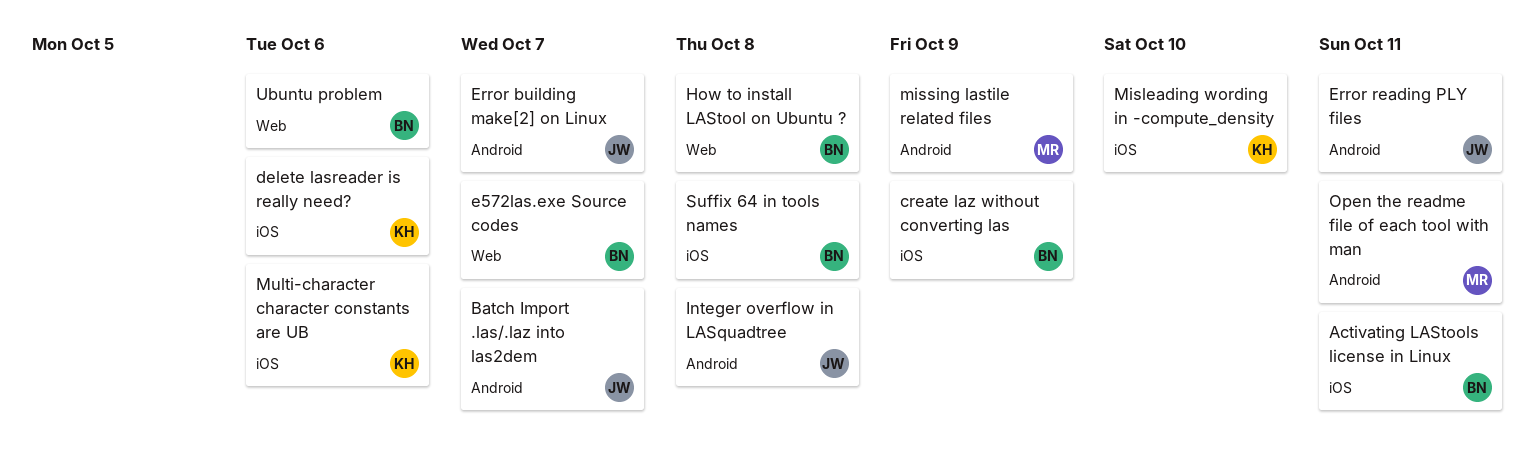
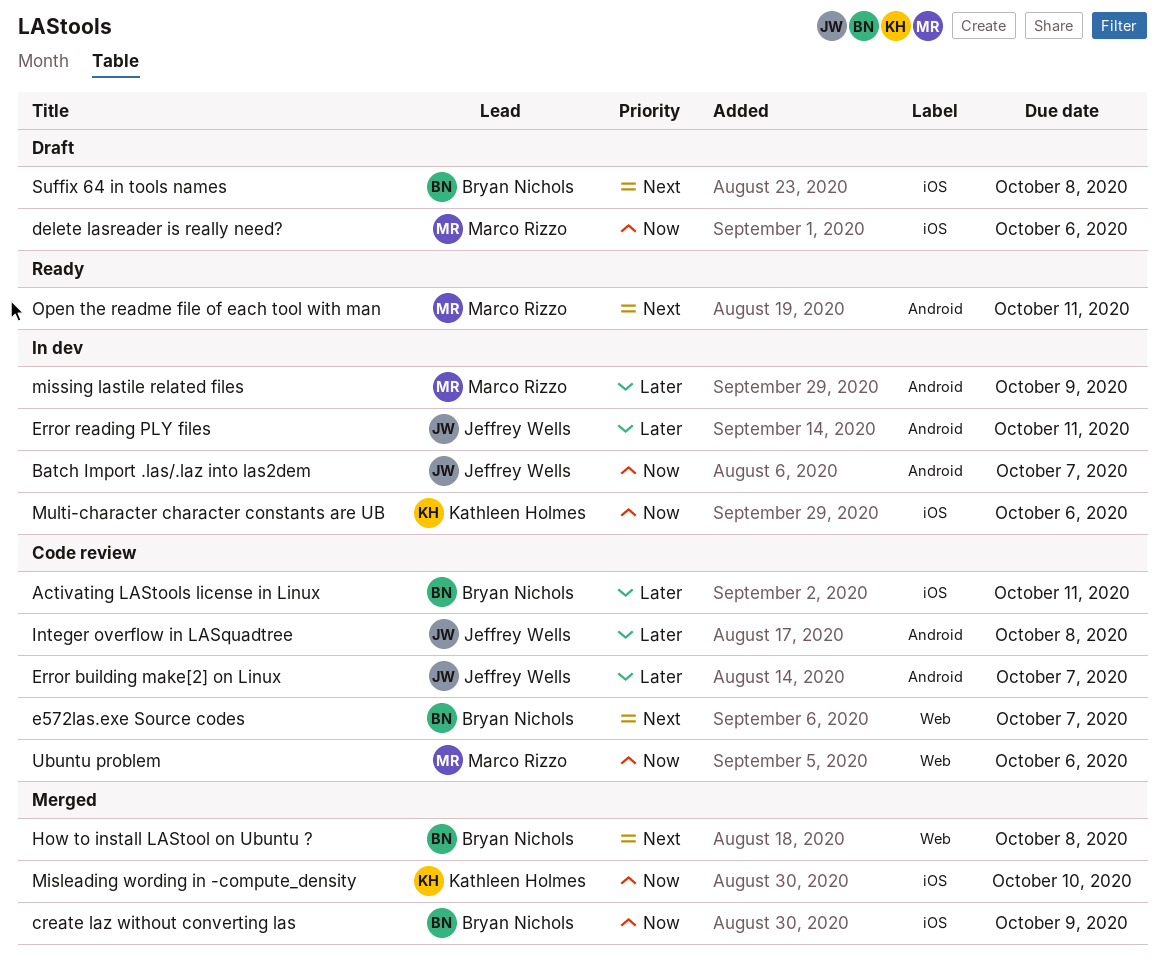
delete lasreader is really need?, owner: Kathleen Holmes -> Marco Rizzo
Ubuntu problem, owner: Bryan Nichols -> Marco Rizzo

